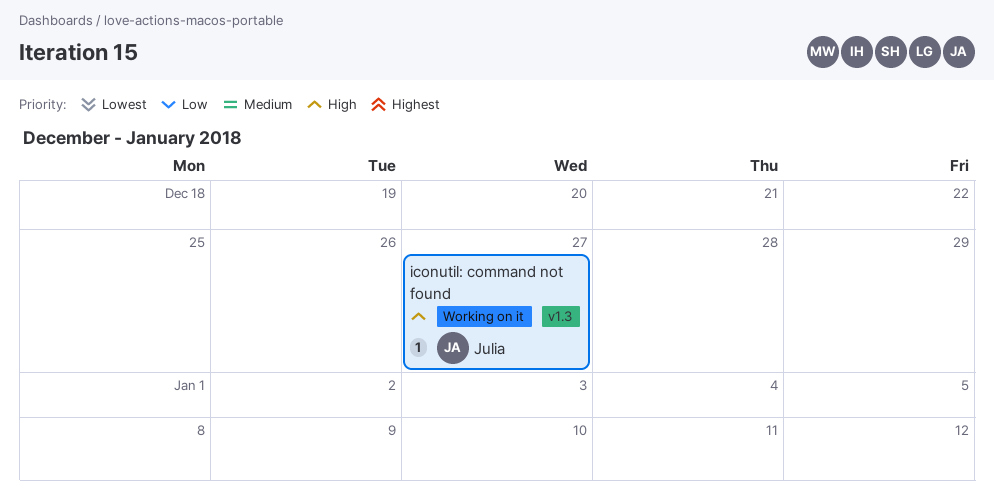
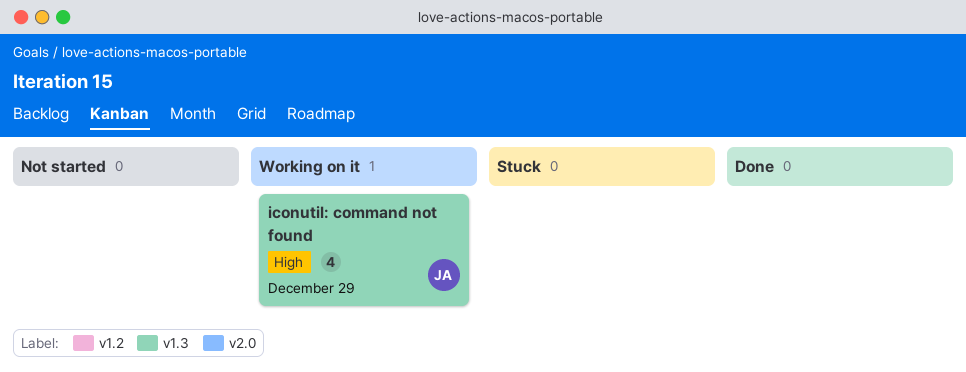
iconutil: command not found, estimate: 1 -> 4
iconutil: command not found, due: Dec 27 -> Dec 29

